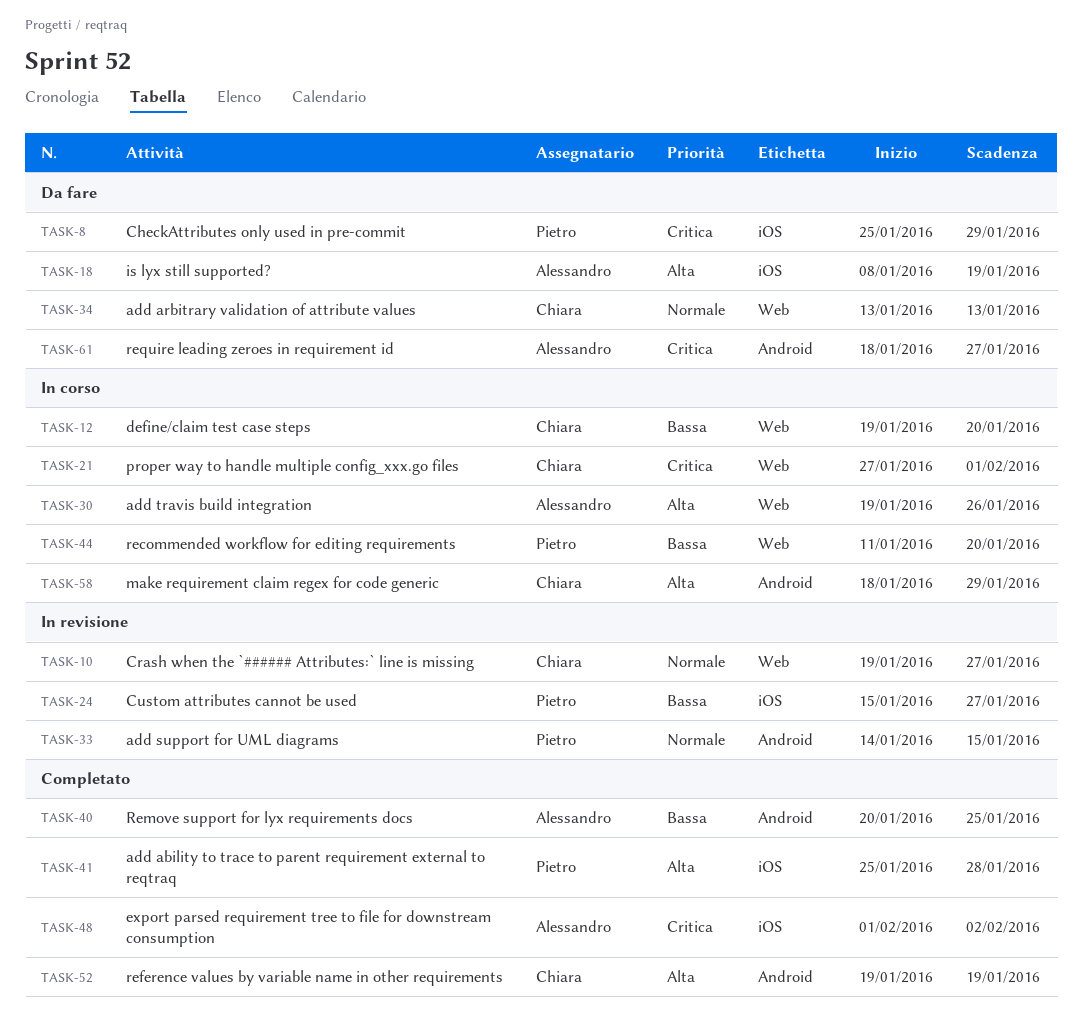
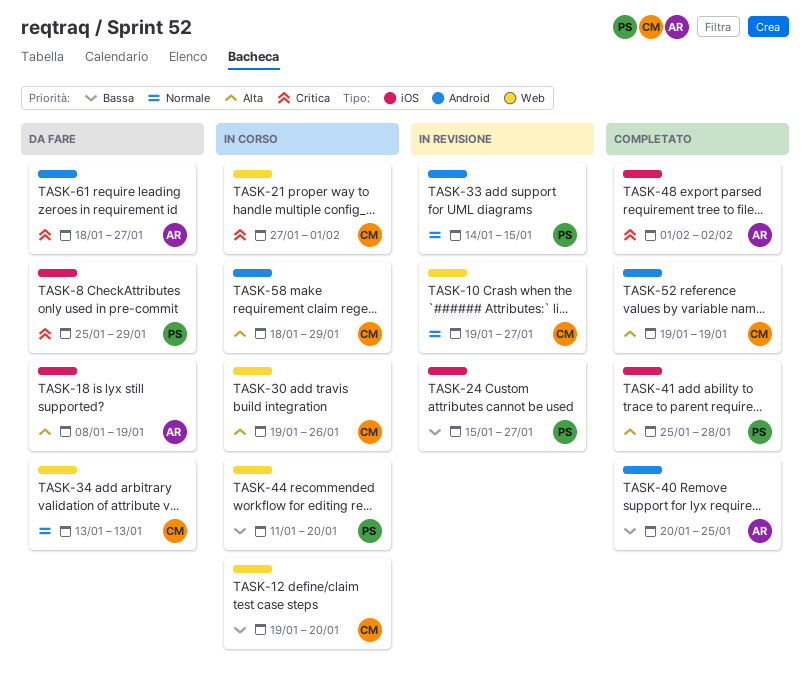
TASK-30, owner: Alessandro -> Chiara

